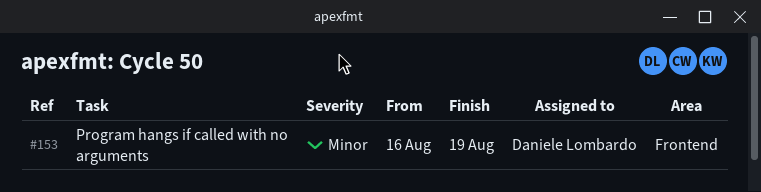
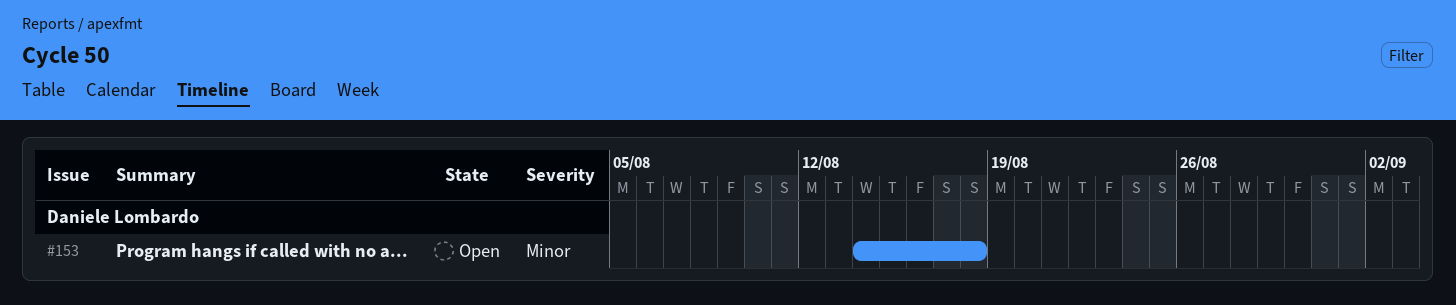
#153, start: Aug 16 -> Aug 14
#153, due: Aug 19 -> Aug 18

